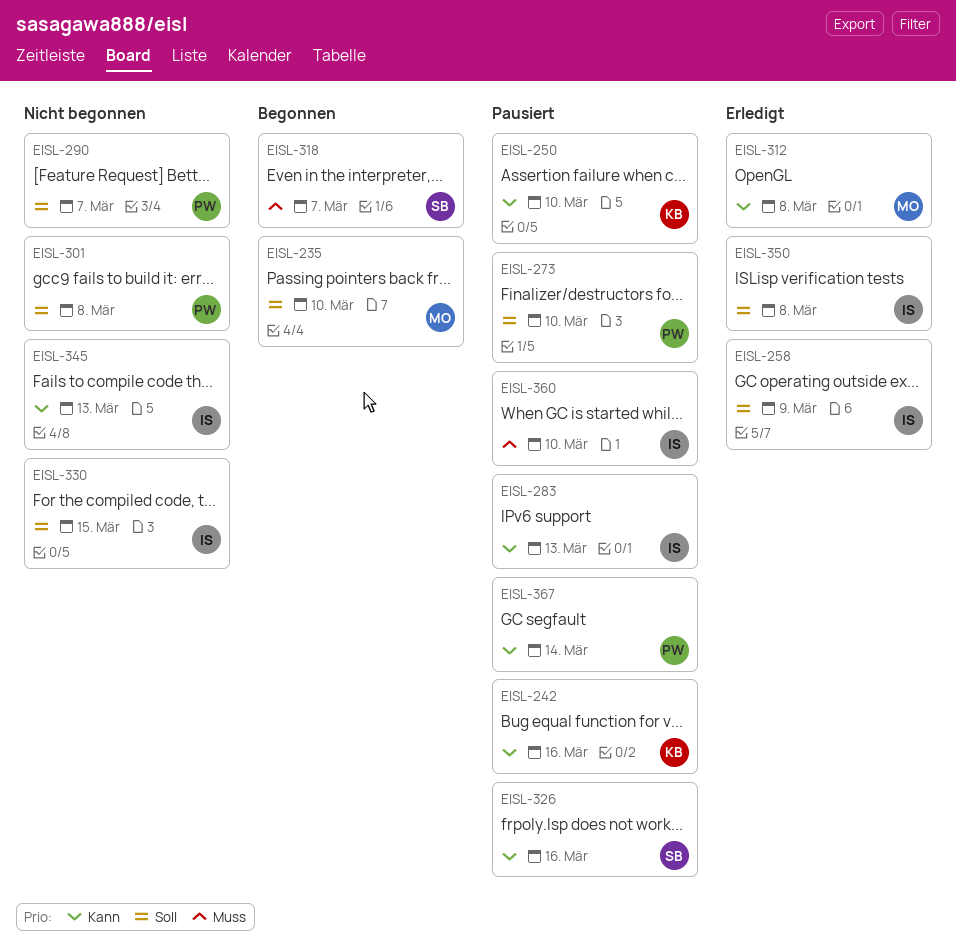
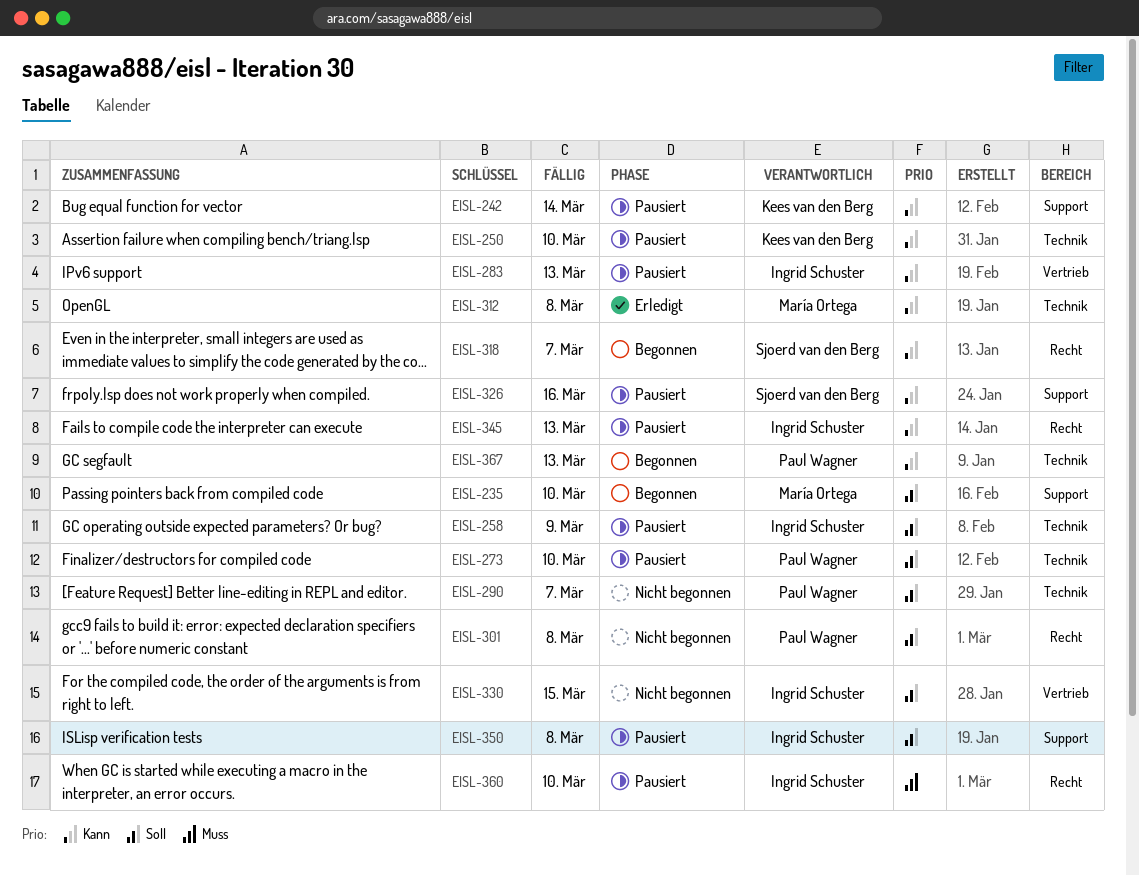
EISL-242, due: Mar 16 -> Mar 14
EISL-258, status: Erledigt -> Pausiert
EISL-318, priority: Muss -> Kann
EISL-345, status: Nicht begonnen -> Pausiert
EISL-350, status: Erledigt -> Pausiert
EISL-367, status: Pausiert -> Begonnen
EISL-367, due: Mar 14 -> Mar 13

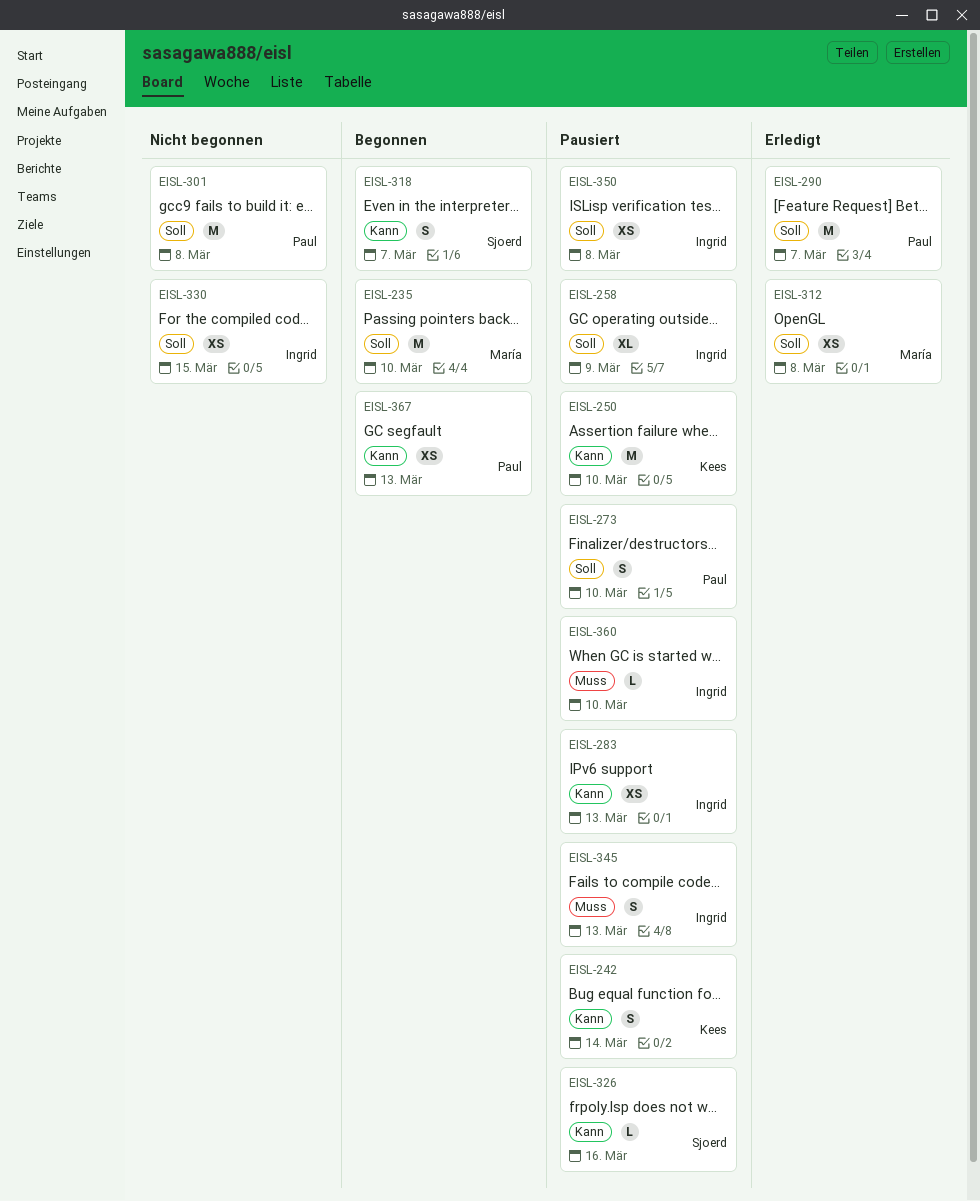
EISL-290, status: Nicht begonnen -> Erledigt
EISL-312, priority: Kann -> Soll
EISL-345, priority: Kann -> Muss

